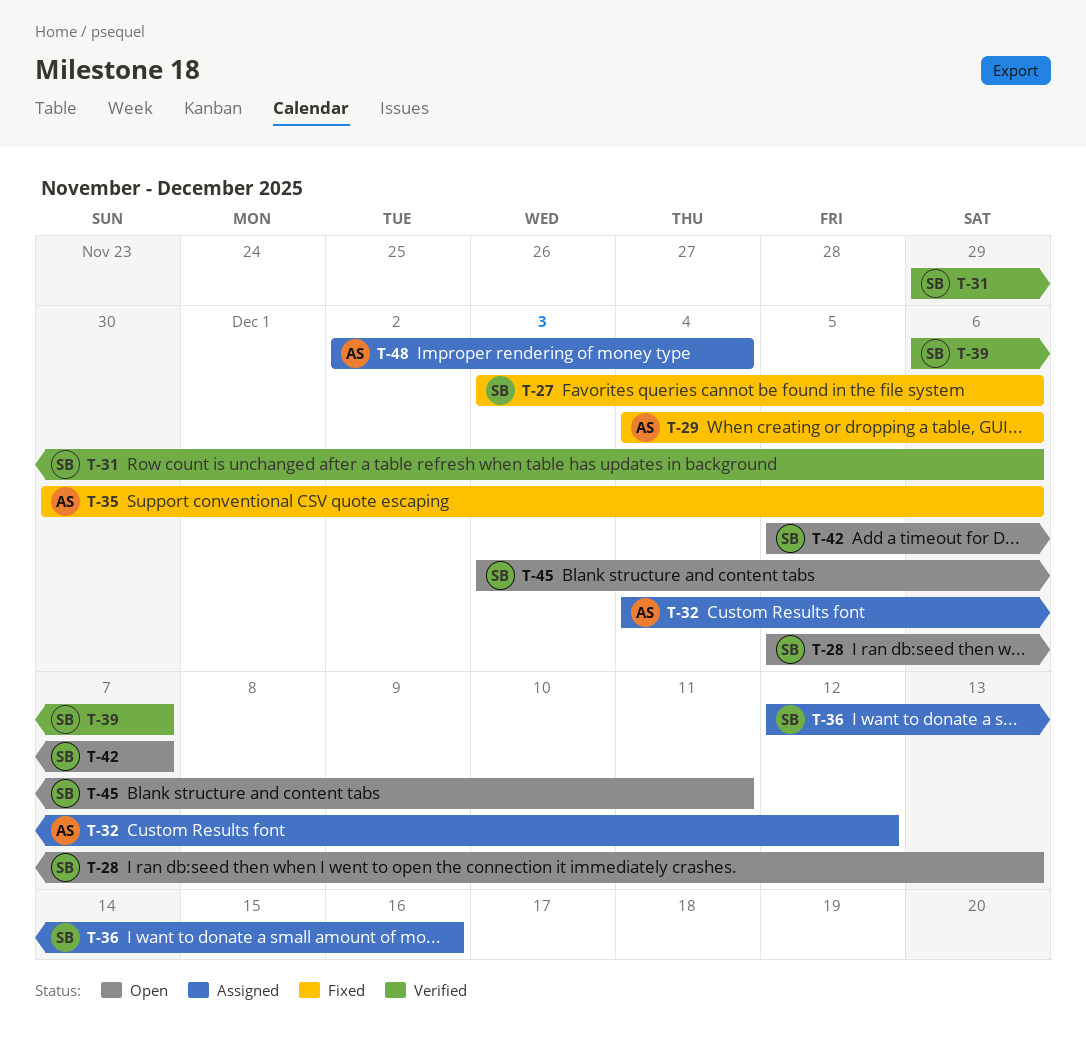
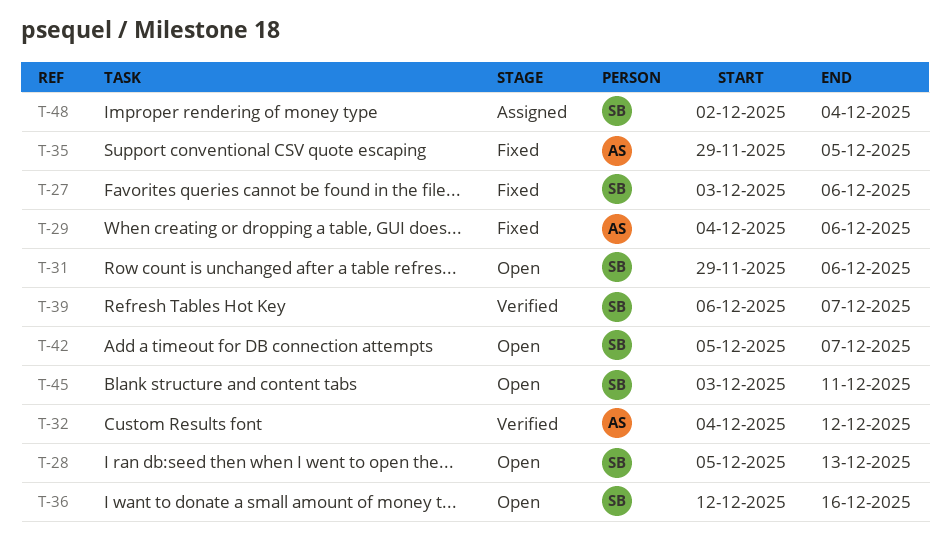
T-31, status: Verified -> Open
T-32, status: Assigned -> Verified
T-35, start: Nov 30 -> Nov 29
T-35, due: Dec 6 -> Dec 5
T-36, status: Assigned -> Open
T-48, owner: AS -> SB

